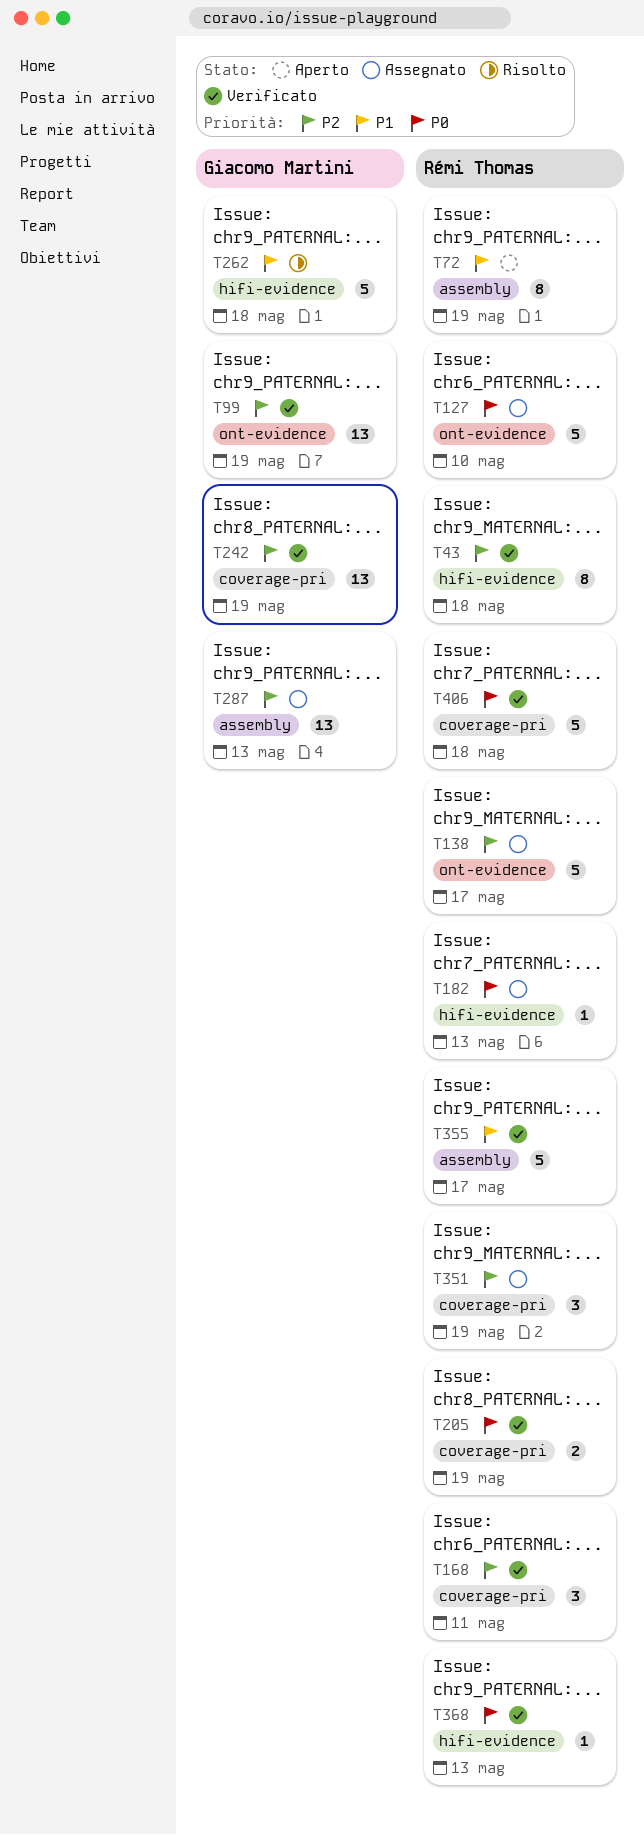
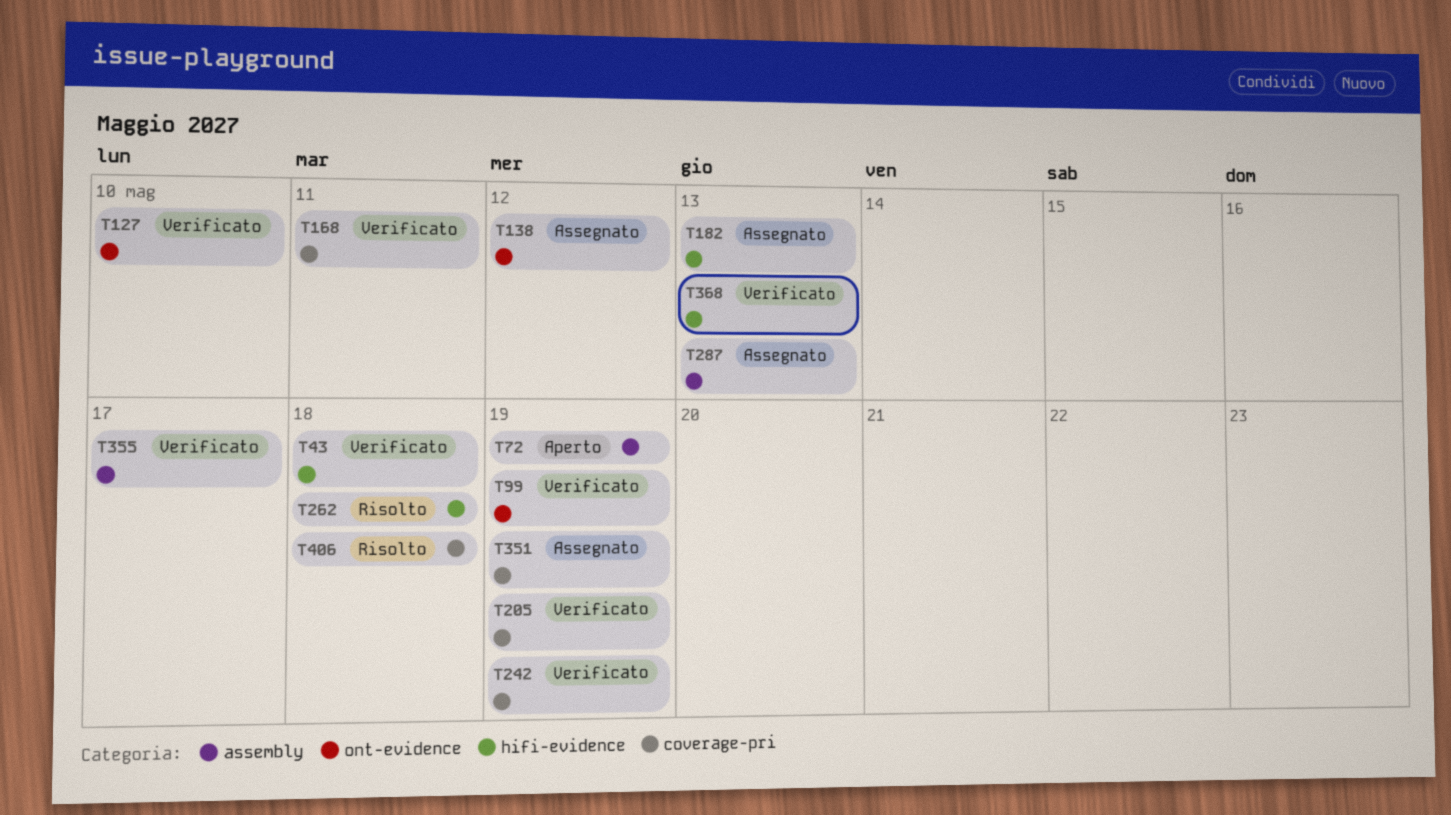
T127, status: Assegnato -> Verificato
T138, due: May 17 -> May 12
T406, status: Verificato -> Risolto

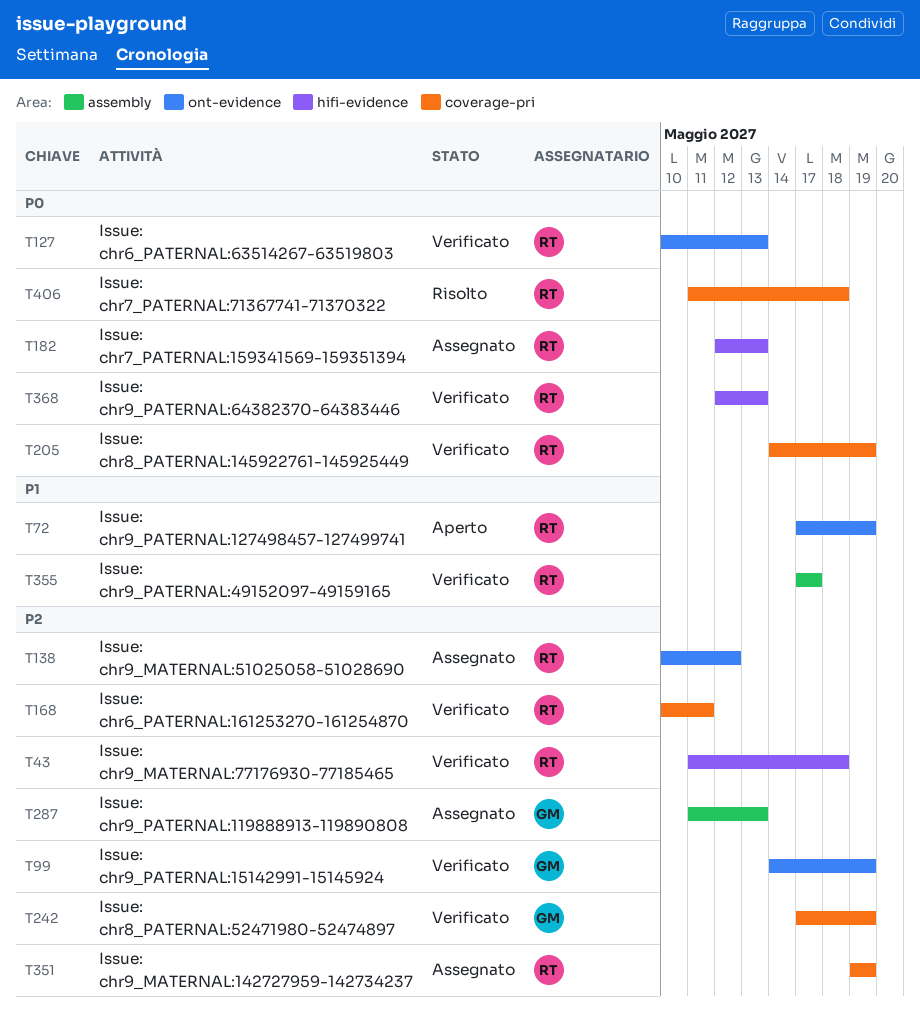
T72, label: assembly -> ont-evidence
T127, due: May 10 -> May 13
T262: present -> none

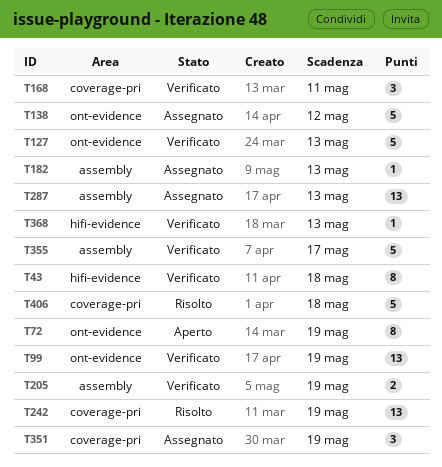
T182, label: hifi-evidence -> assembly
T205, label: coverage-pri -> assembly
T242, status: Verificato -> Risolto

